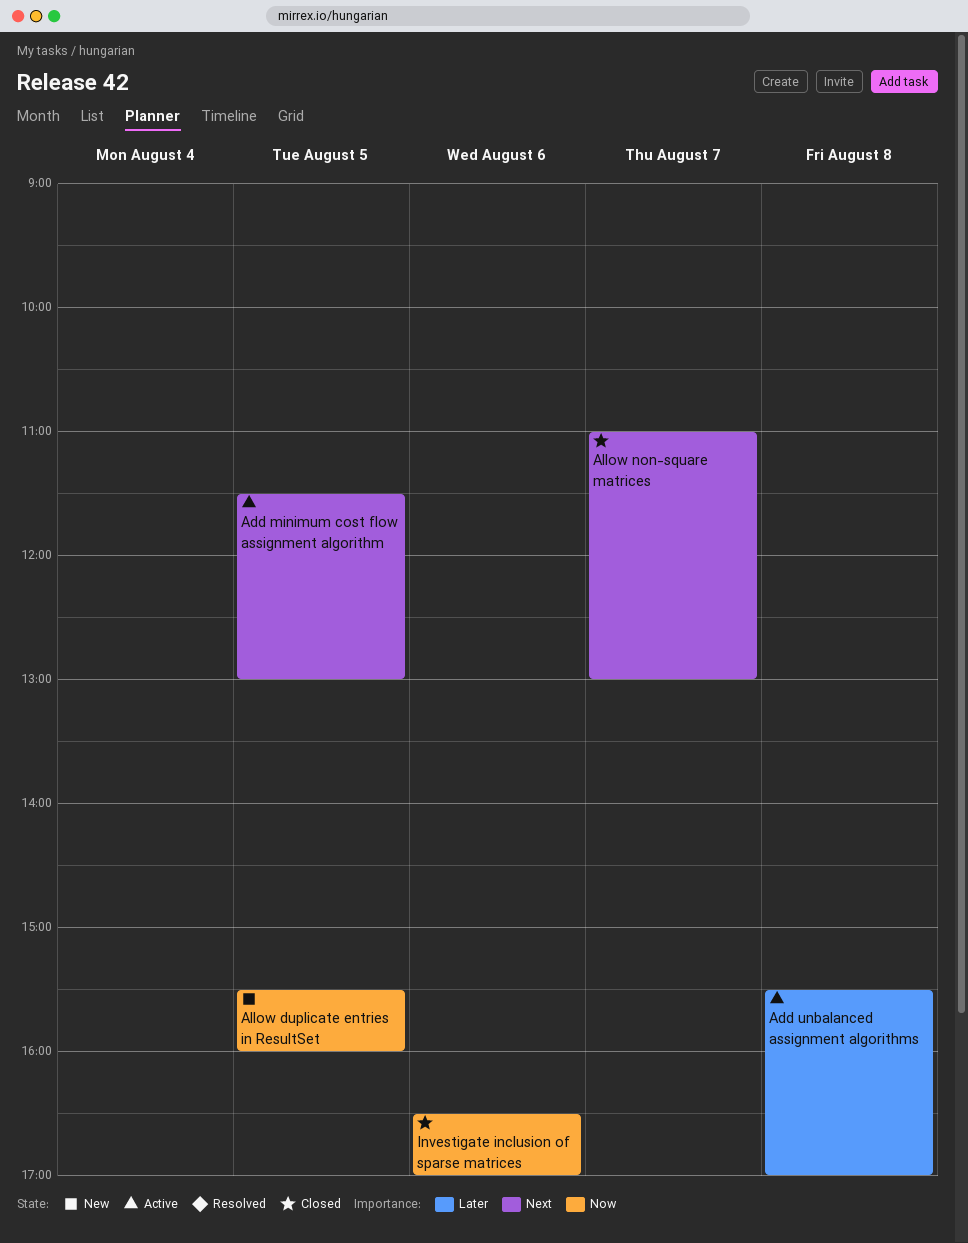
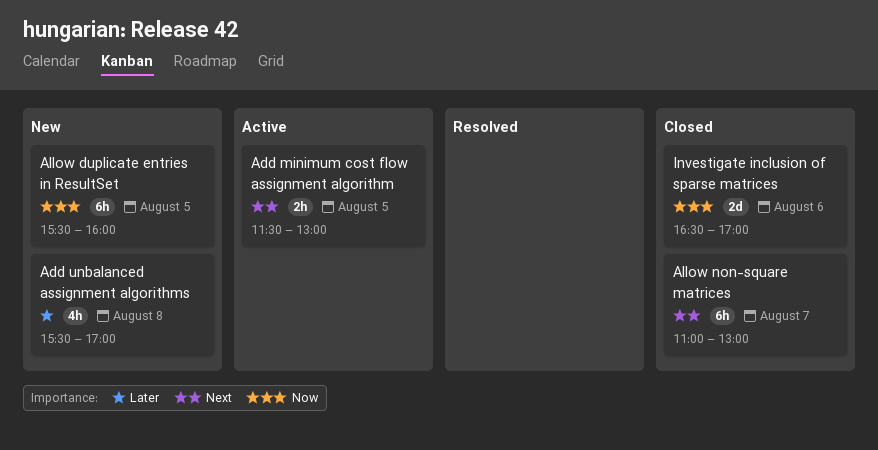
Add unbalanced assignment algorithms, status: Active -> New

